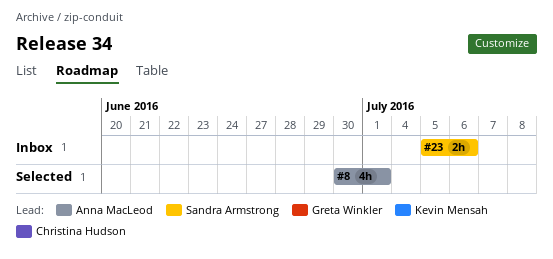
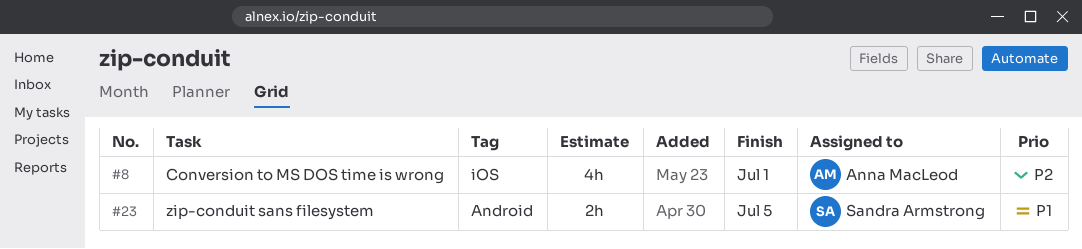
#23, due: Jul 6 -> Jul 5

